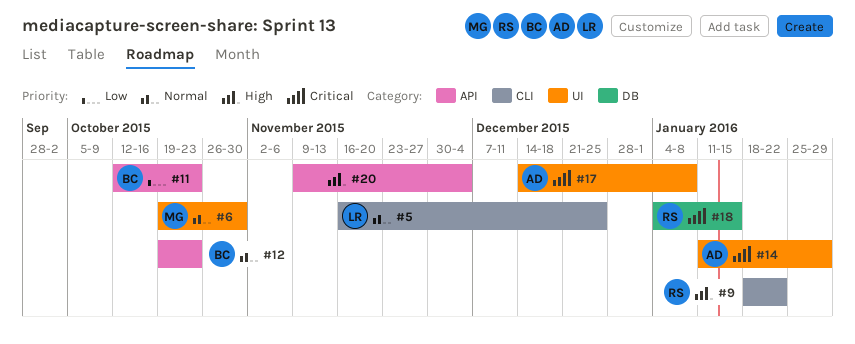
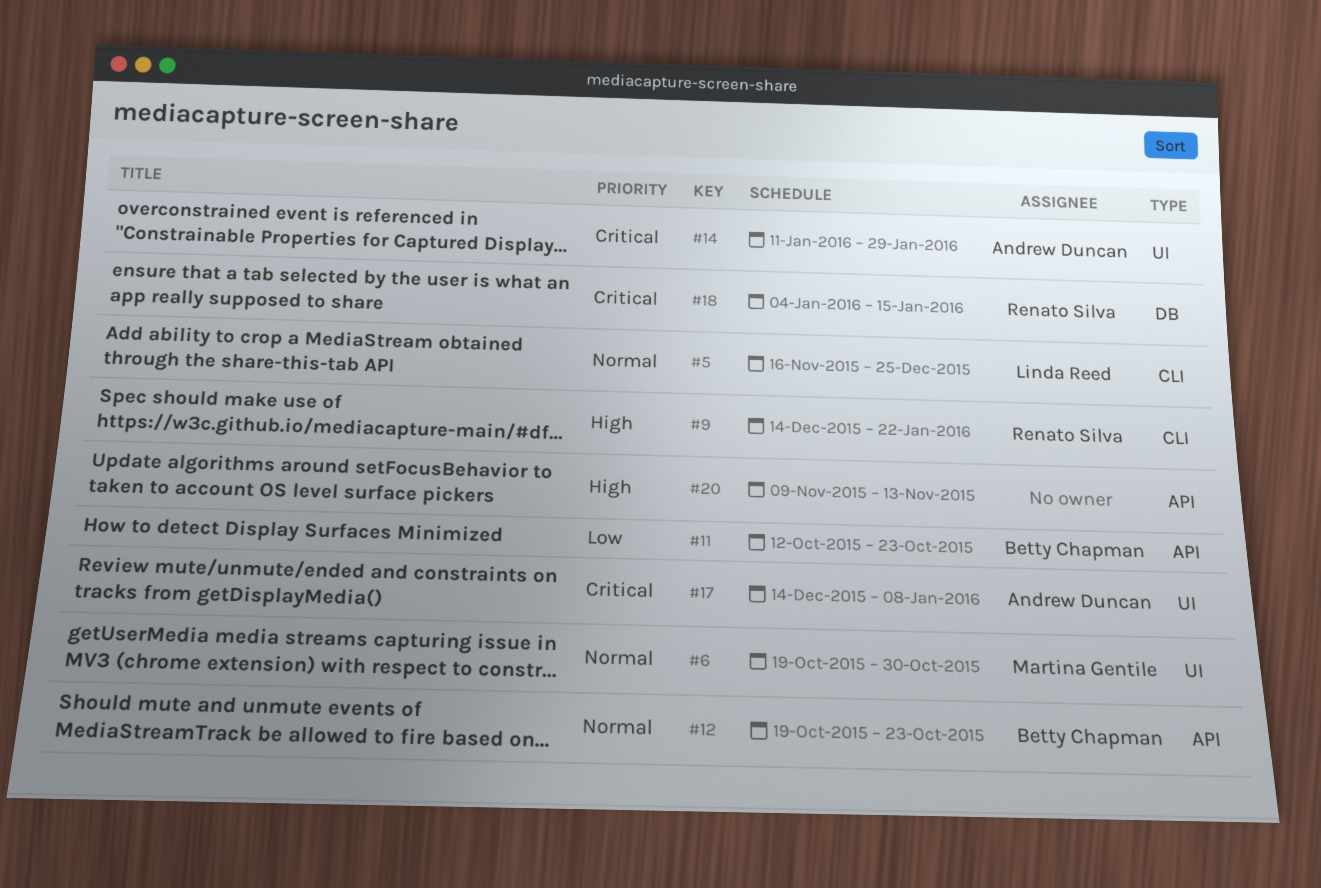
#9, start: Jan 18 -> Dec 14
#20, due: Dec 4 -> Nov 13

